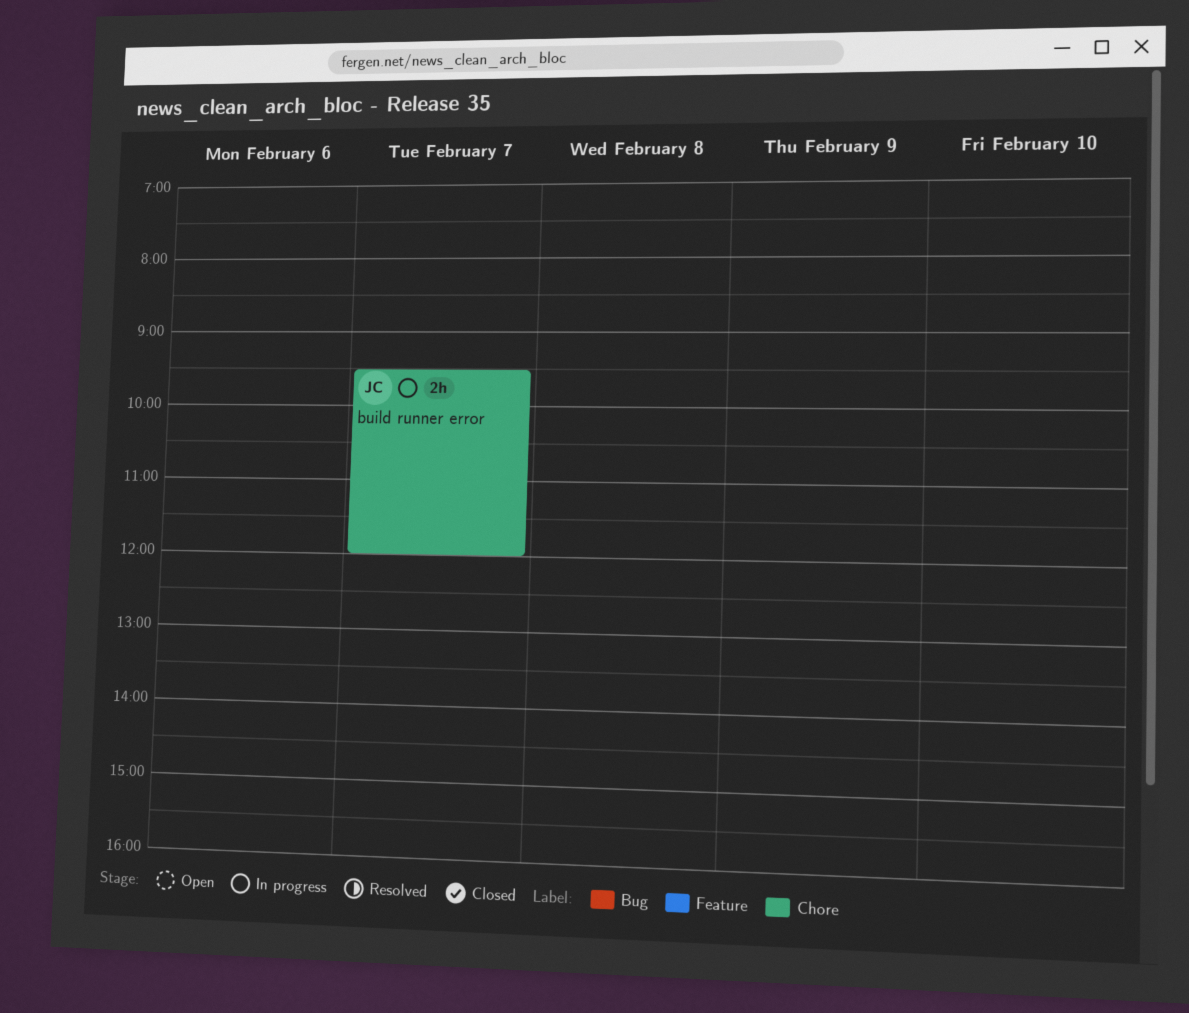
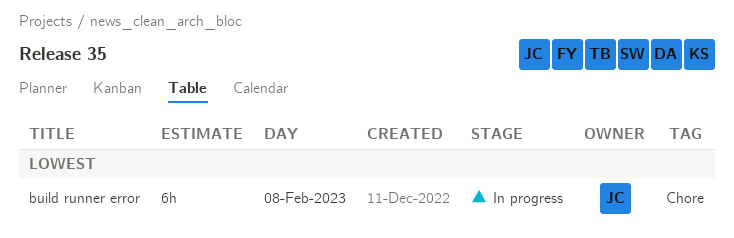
build runner error, estimate: 2h -> 6h
build runner error, day: Feb 7 -> Feb 8

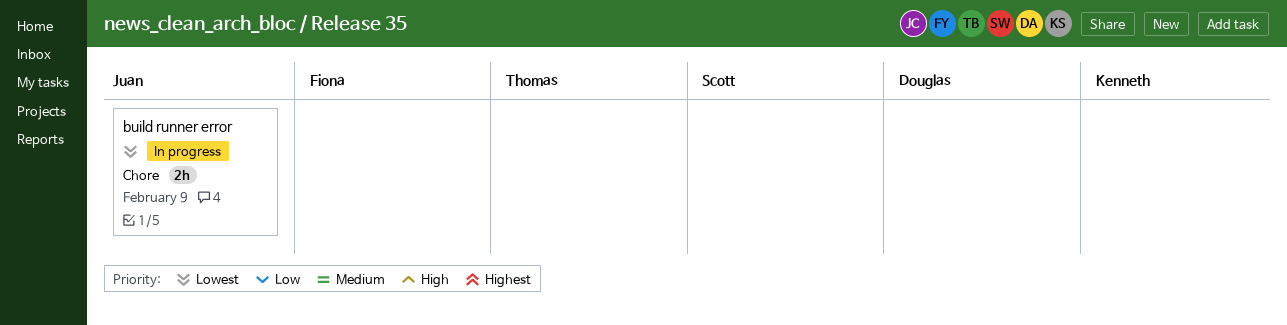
build runner error, estimate: 6h -> 2h
build runner error, day: Feb 8 -> Feb 9

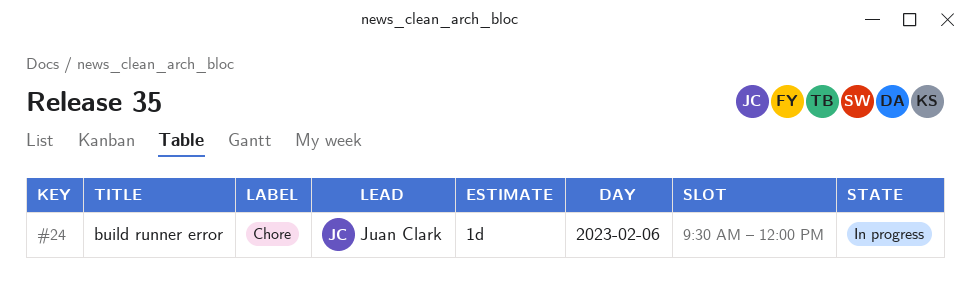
build runner error, estimate: 2h -> 1d
build runner error, day: Feb 9 -> Feb 6

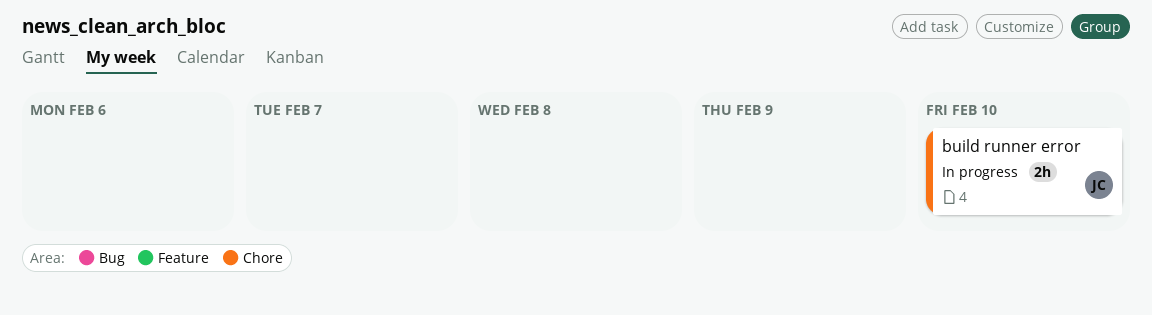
build runner error, estimate: 1d -> 2h
build runner error, day: Feb 6 -> Feb 10

